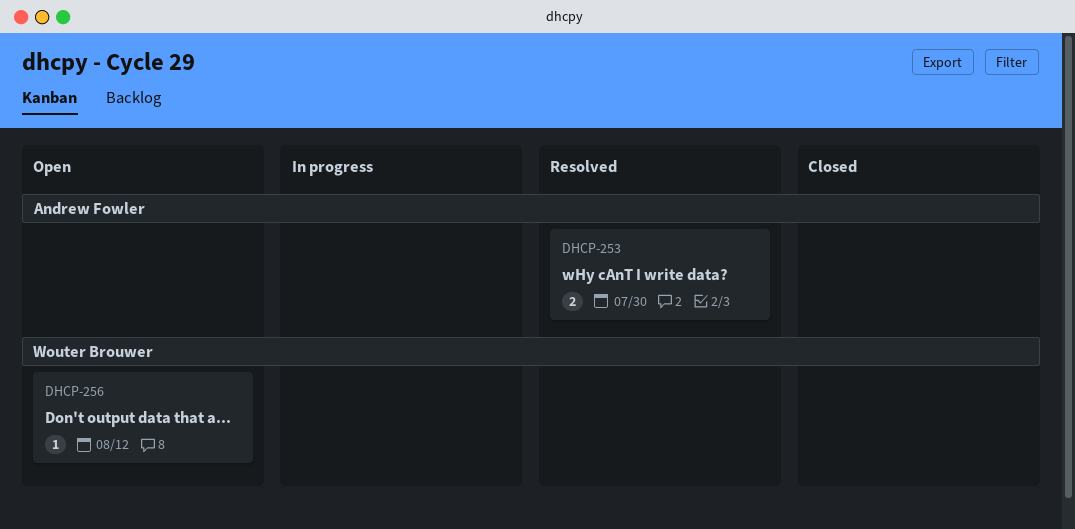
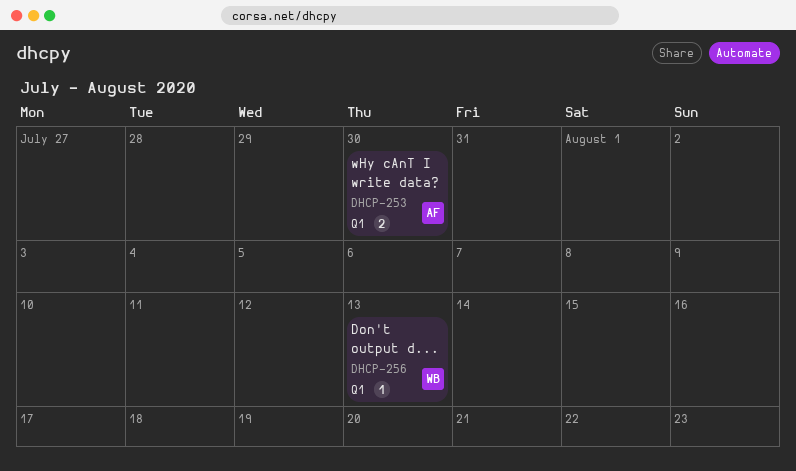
DHCP-256, due: Aug 12 -> Aug 13

